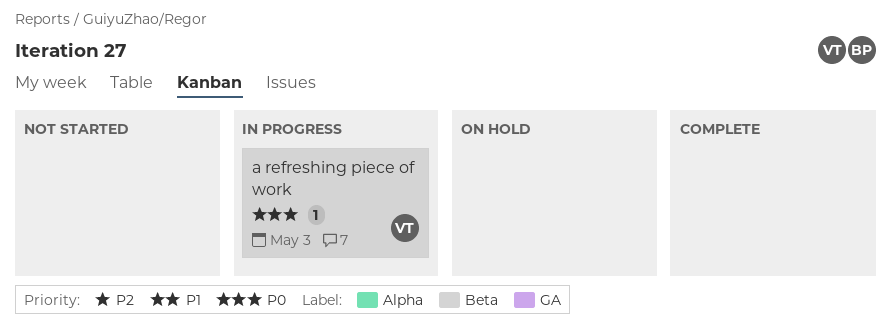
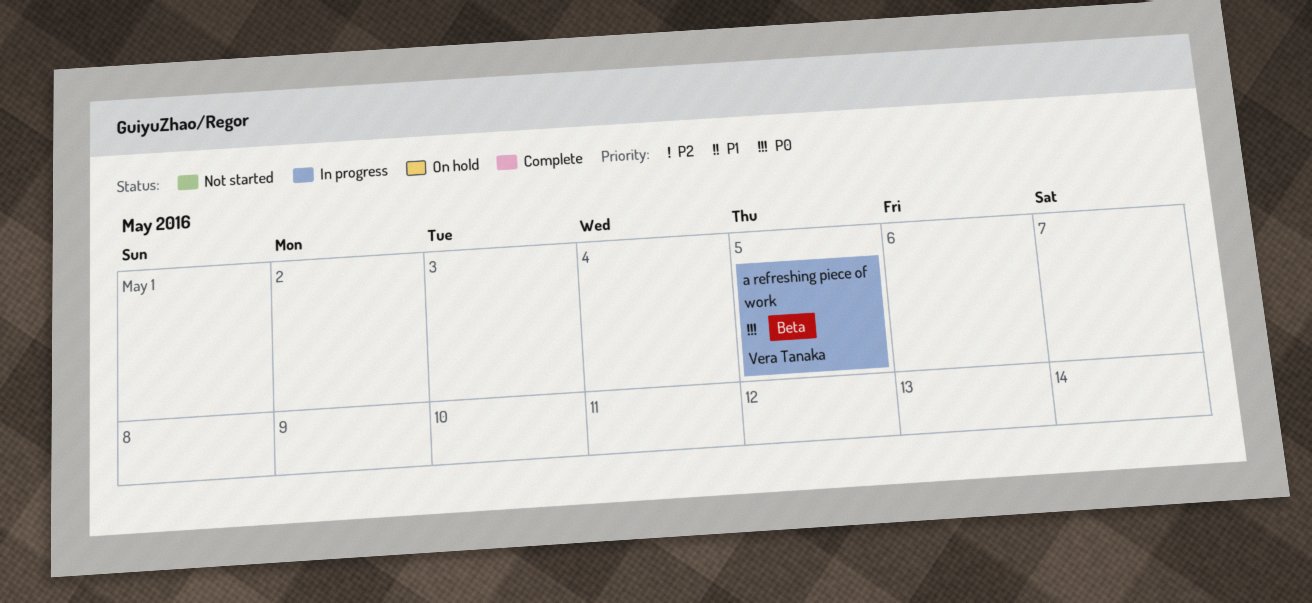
a refreshing piece of work, due: May 3 -> May 5

